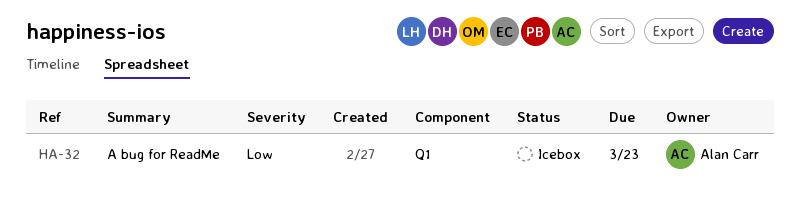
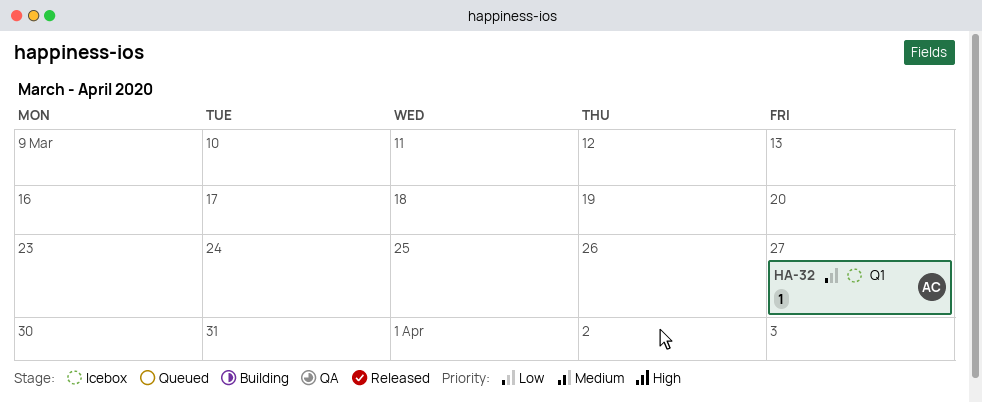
HA-32, due: Mar 23 -> Mar 27

